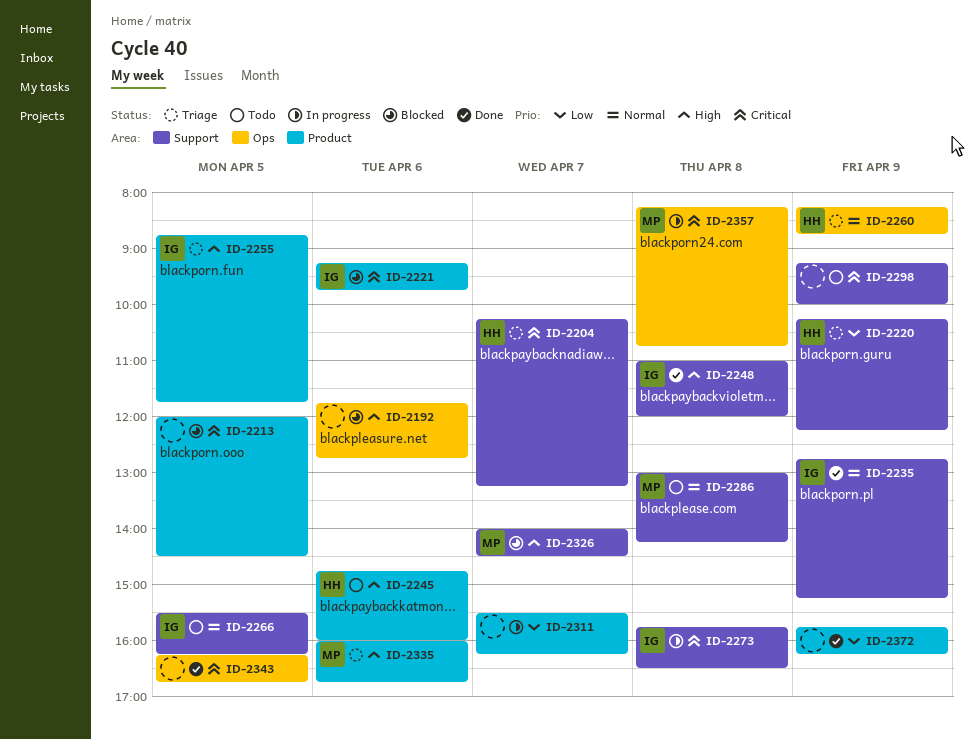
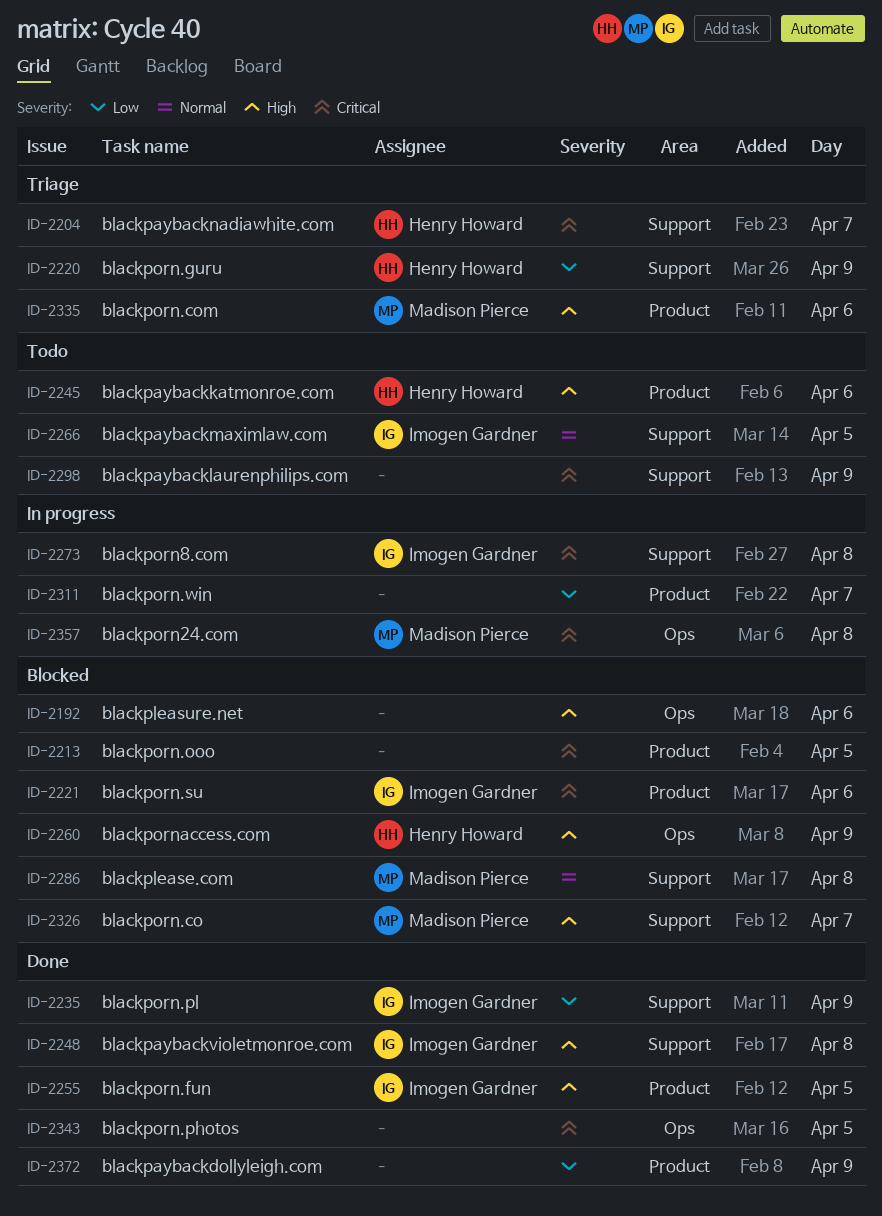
ID-2235, priority: Normal -> Low
ID-2255, status: Triage -> Done
ID-2260, status: Triage -> Blocked
ID-2260, priority: Normal -> High
ID-2286, status: Todo -> Blocked

